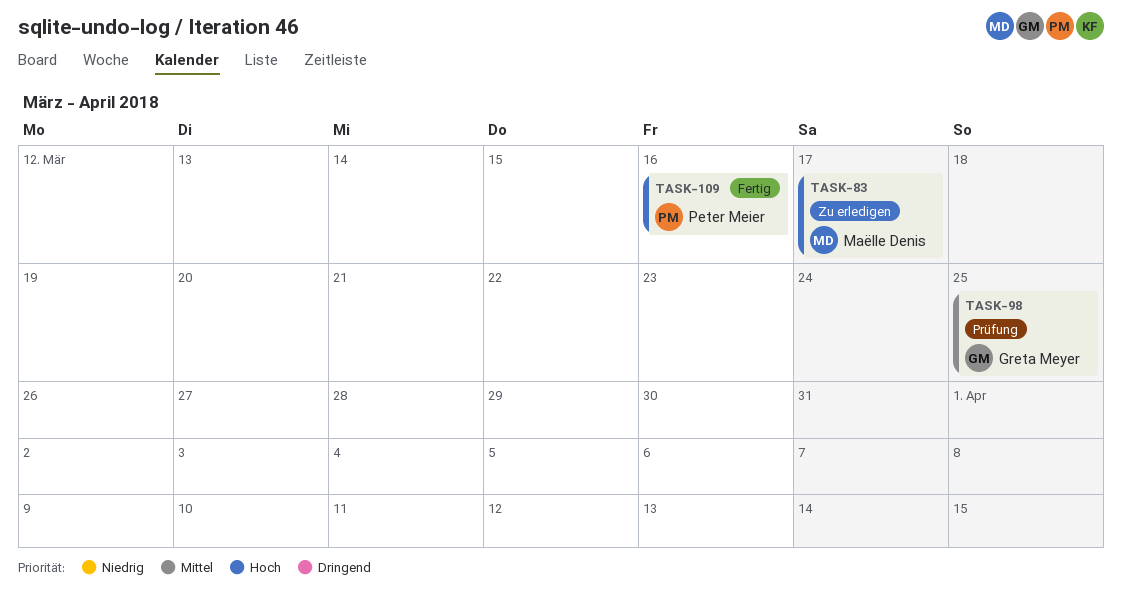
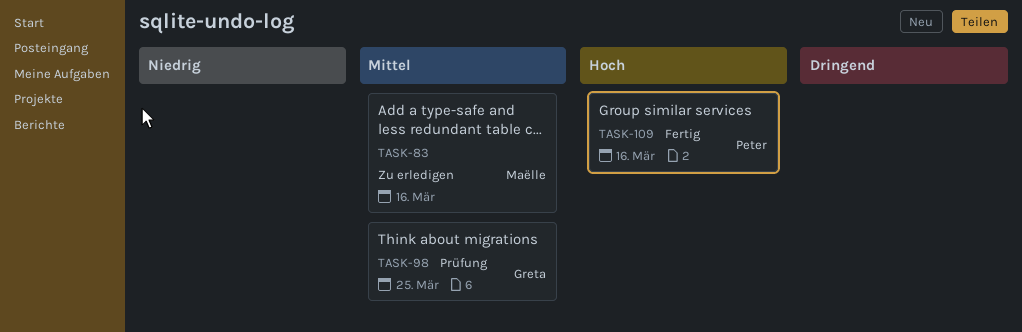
TASK-83, priority: Hoch -> Mittel
TASK-83, due: Mar 17 -> Mar 16

